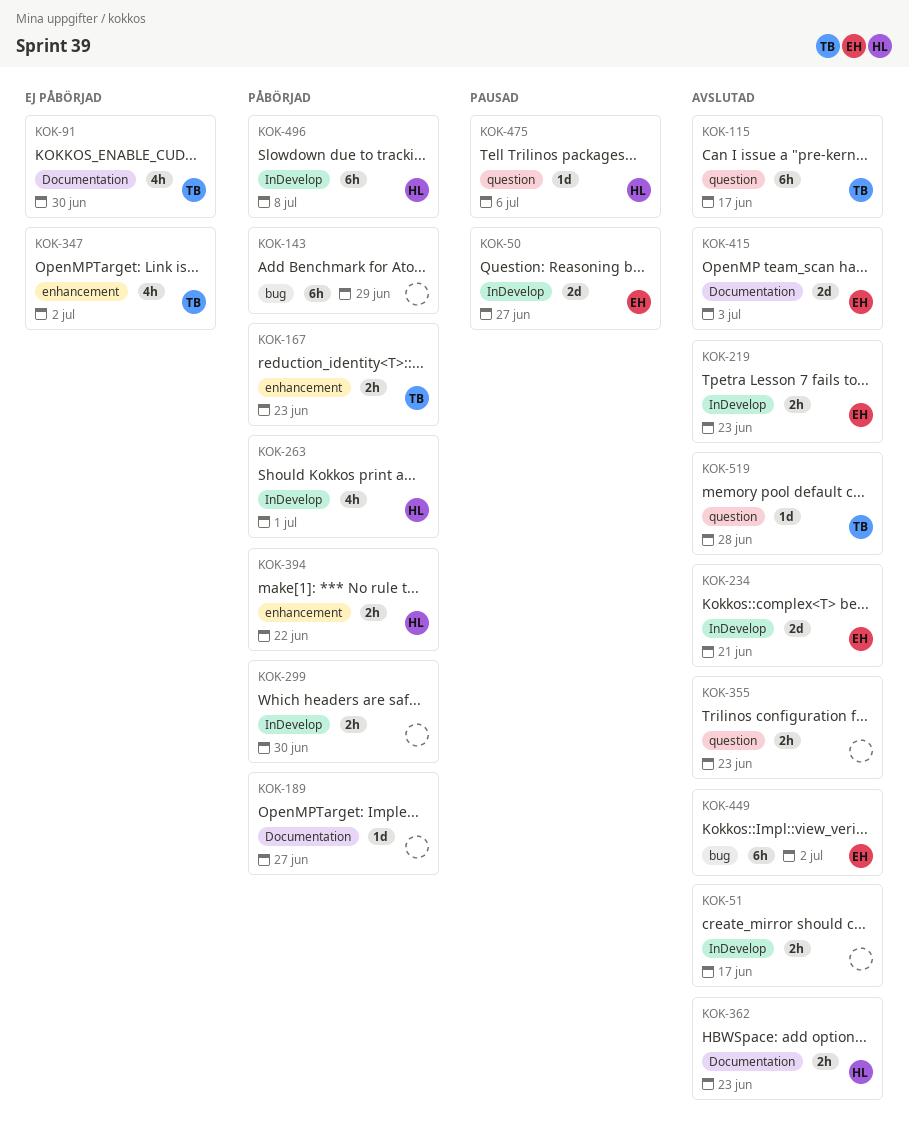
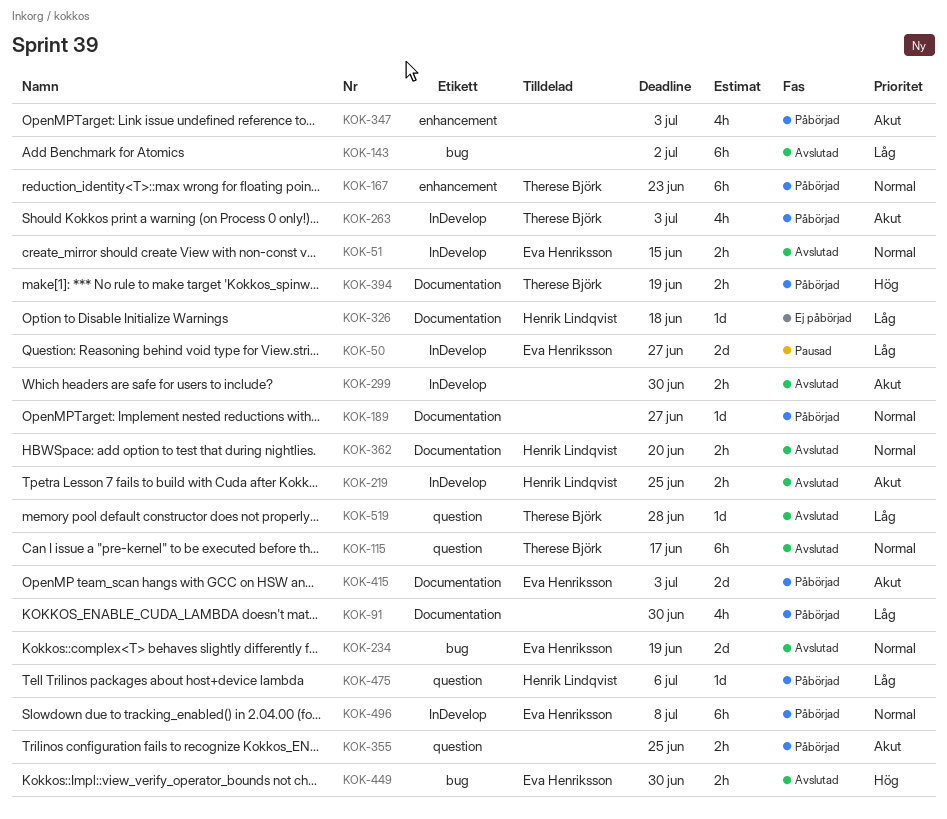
KOK-51, owner: none -> Eva Henriksson
KOK-51, due: Jun 17 -> Jun 15
KOK-91, status: Ej påbörjad -> Påbörjad
KOK-91, owner: Therese Björk -> none
KOK-143, status: Påbörjad -> Avslutad
KOK-143, due: Jun 29 -> Jul 2
KOK-167, estimate: 2h -> 6h
KOK-219, owner: Eva Henriksson -> Henrik Lindqvist
KOK-219, due: Jun 23 -> Jun 25
KOK-234, label: InDevelop -> bug
KOK-234, due: Jun 21 -> Jun 19
KOK-263, owner: Henrik Lindqvist -> Therese Björk
KOK-263, due: Jul 1 -> Jul 3
KOK-299, status: Påbörjad -> Avslutad
KOK-326: none -> present
KOK-347, status: Ej påbörjad -> Påbörjad
KOK-347, owner: Therese Björk -> none
KOK-347, due: Jul 2 -> Jul 3
KOK-355, status: Avslutad -> Påbörjad
KOK-355, due: Jun 23 -> Jun 25
KOK-362, due: Jun 23 -> Jun 20
KOK-394, owner: Henrik Lindqvist -> Therese Björk
KOK-394, label: enhancement -> Documentation
KOK-394, due: Jun 22 -> Jun 19
KOK-415, status: Avslutad -> Påbörjad
KOK-449, estimate: 6h -> 2h
KOK-449, due: Jul 2 -> Jun 30
KOK-475, status: Pausad -> Påbörjad
KOK-496, owner: Henrik Lindqvist -> Eva Henriksson

